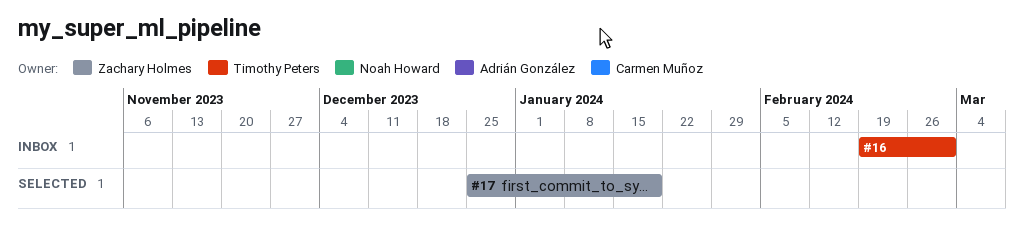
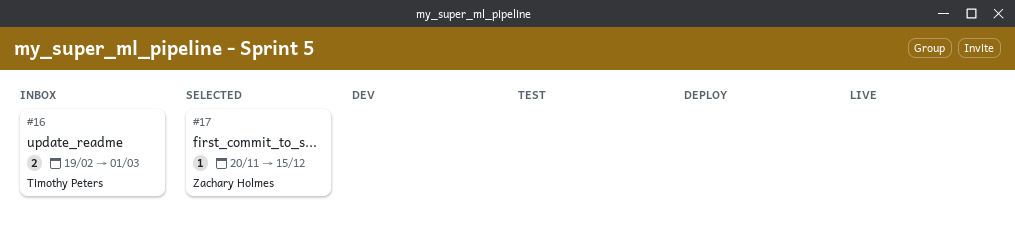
#17, start: Dec 25 -> Nov 20
#17, due: Jan 19 -> Dec 15

